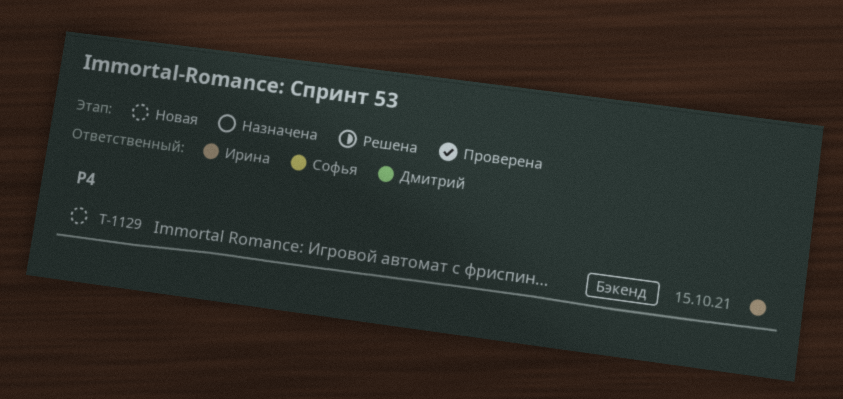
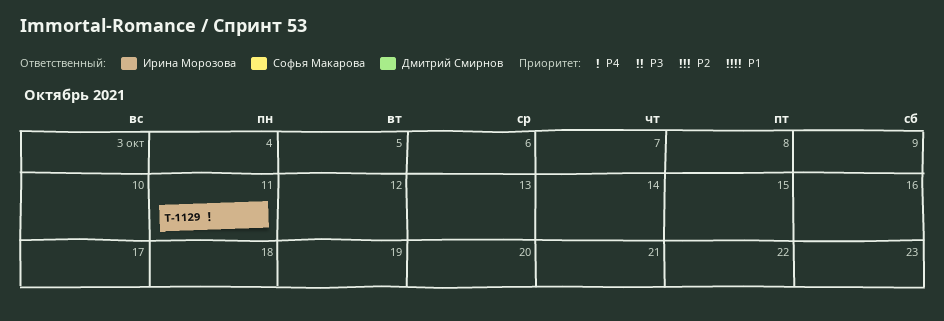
T-1129, due: Oct 15 -> Oct 11

